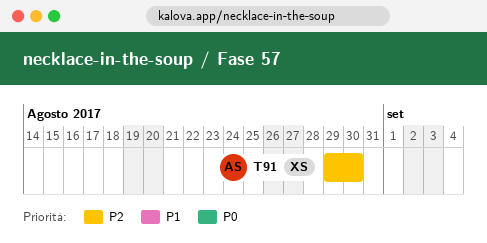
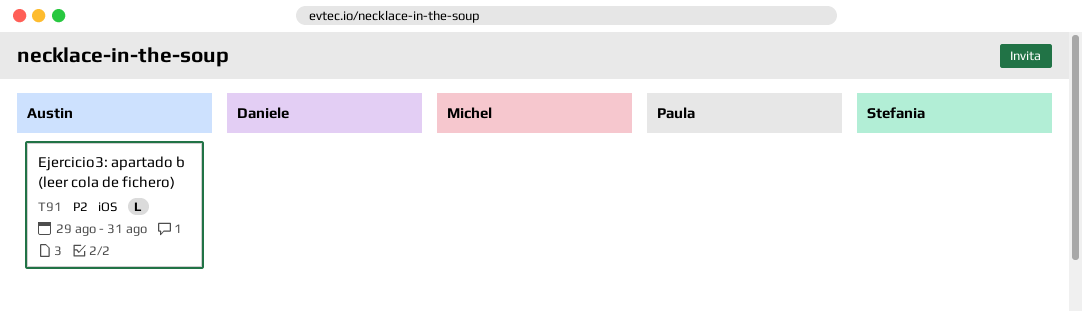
T91, estimate: XS -> L
T91, due: Aug 30 -> Aug 31

